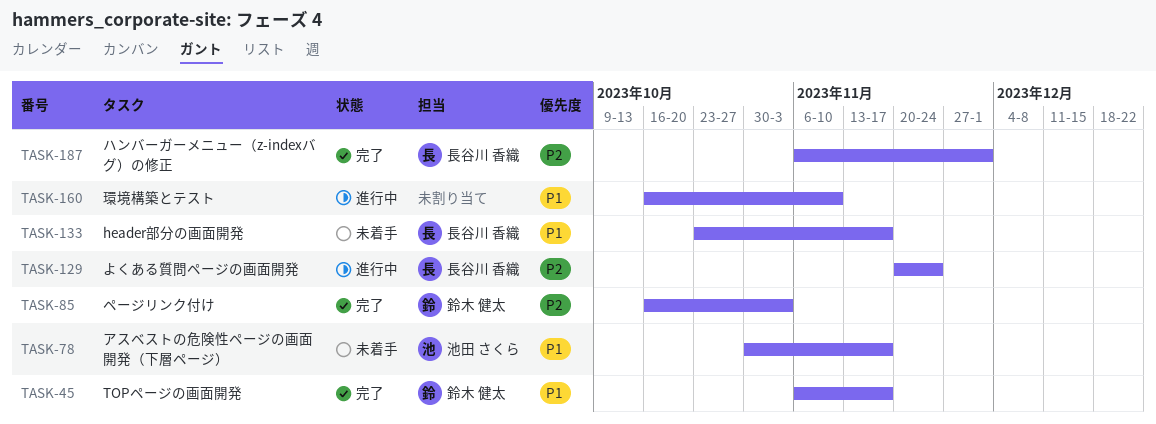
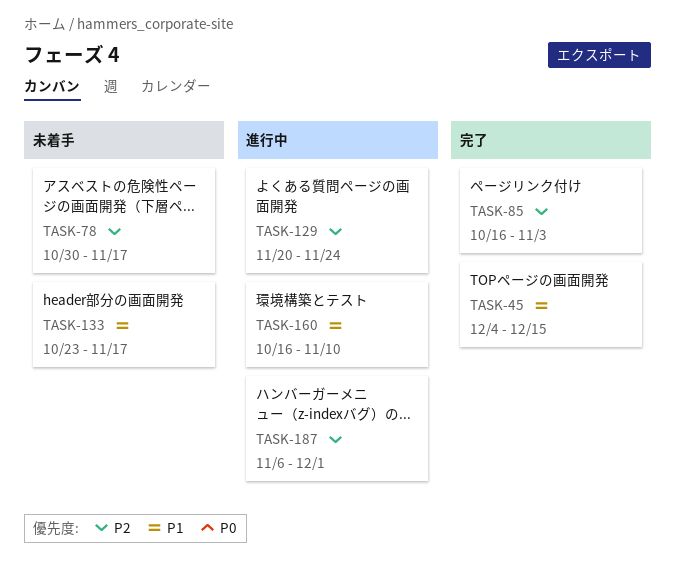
TASK-45, start: Nov 6 -> Dec 4
TASK-45, due: Nov 17 -> Dec 15
TASK-78, priority: P1 -> P2
TASK-187, status: 完了 -> 進行中

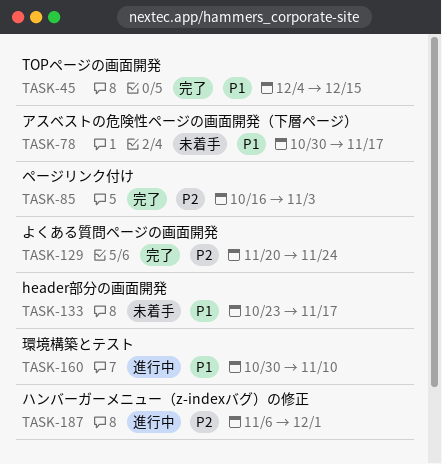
TASK-78, priority: P2 -> P1
TASK-129, status: 進行中 -> 完了
TASK-160, start: Oct 16 -> Oct 30

